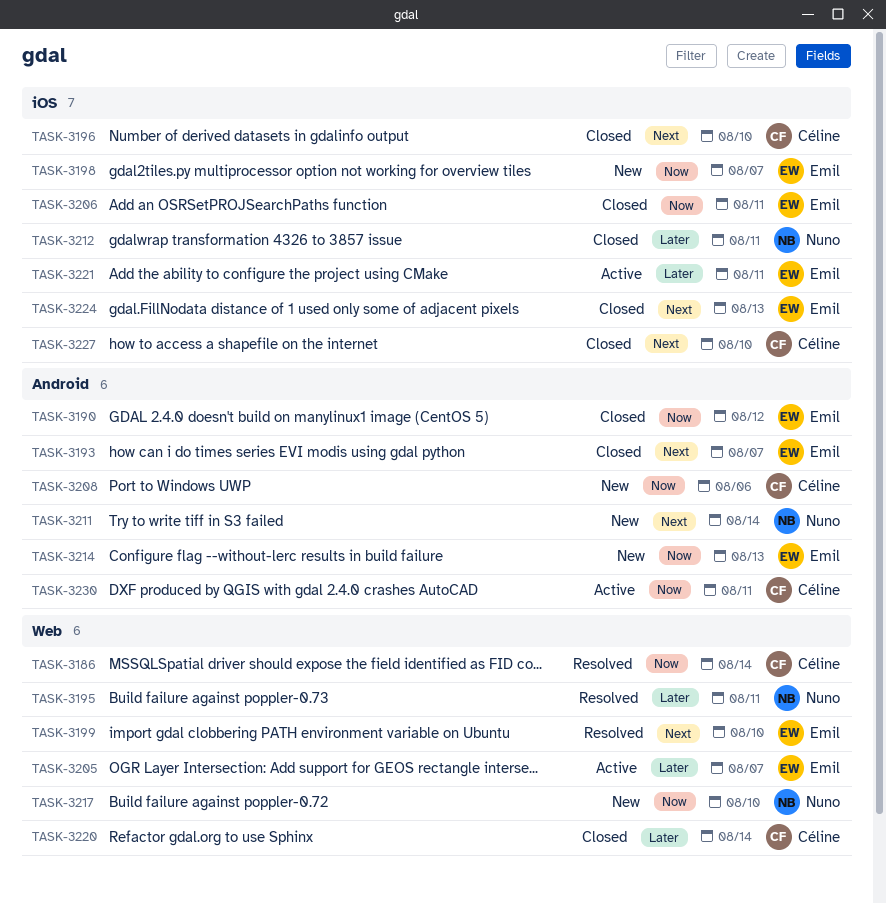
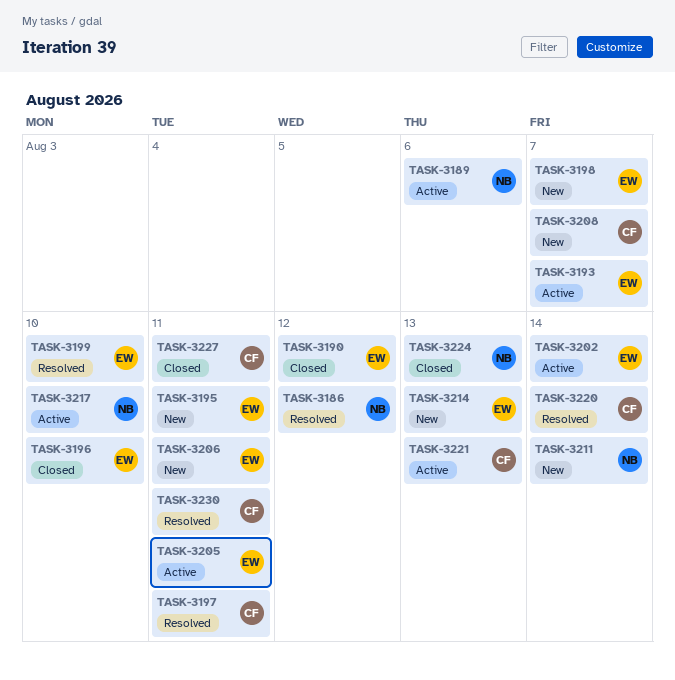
TASK-3186, owner: Céline -> Nuno
TASK-3186, due: Aug 14 -> Aug 12
TASK-3189: none -> present
TASK-3193, status: Closed -> Active
TASK-3195, status: Resolved -> New
TASK-3195, owner: Nuno -> Emil
TASK-3196, owner: Céline -> Emil
TASK-3197: none -> present
TASK-3202: none -> present
TASK-3205, due: Aug 7 -> Aug 11
TASK-3206, status: Closed -> New
TASK-3208, due: Aug 6 -> Aug 7
TASK-3212: present -> none
TASK-3217, status: New -> Active
TASK-3220, status: Closed -> Resolved
TASK-3221, owner: Emil -> Céline
TASK-3221, due: Aug 11 -> Aug 13
TASK-3224, owner: Emil -> Nuno
TASK-3227, due: Aug 10 -> Aug 11
TASK-3230, status: Active -> Resolved

